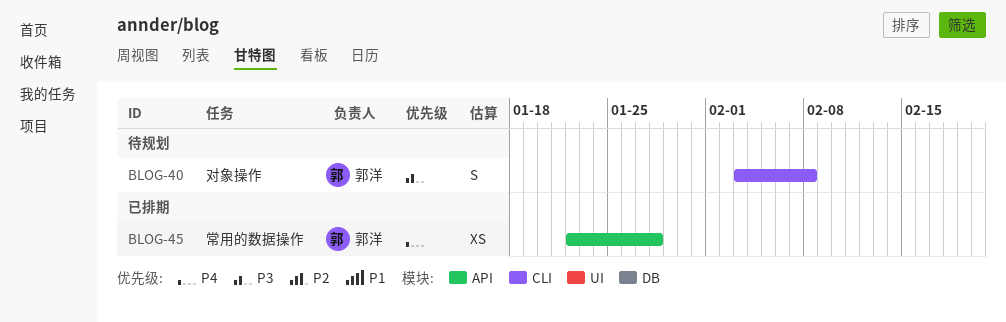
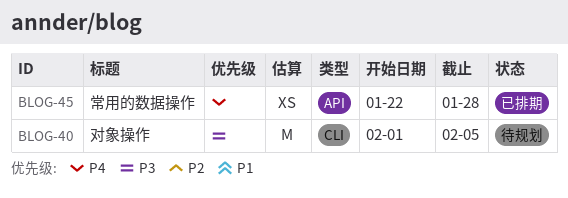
BLOG-40, estimate: S -> M
BLOG-40, start: Feb 3 -> Feb 1
BLOG-40, due: Feb 8 -> Feb 5

